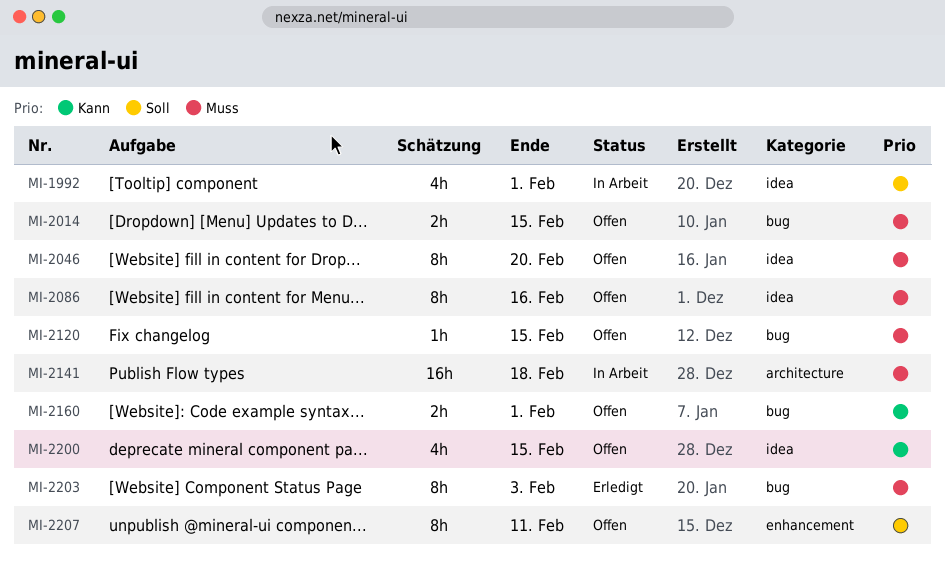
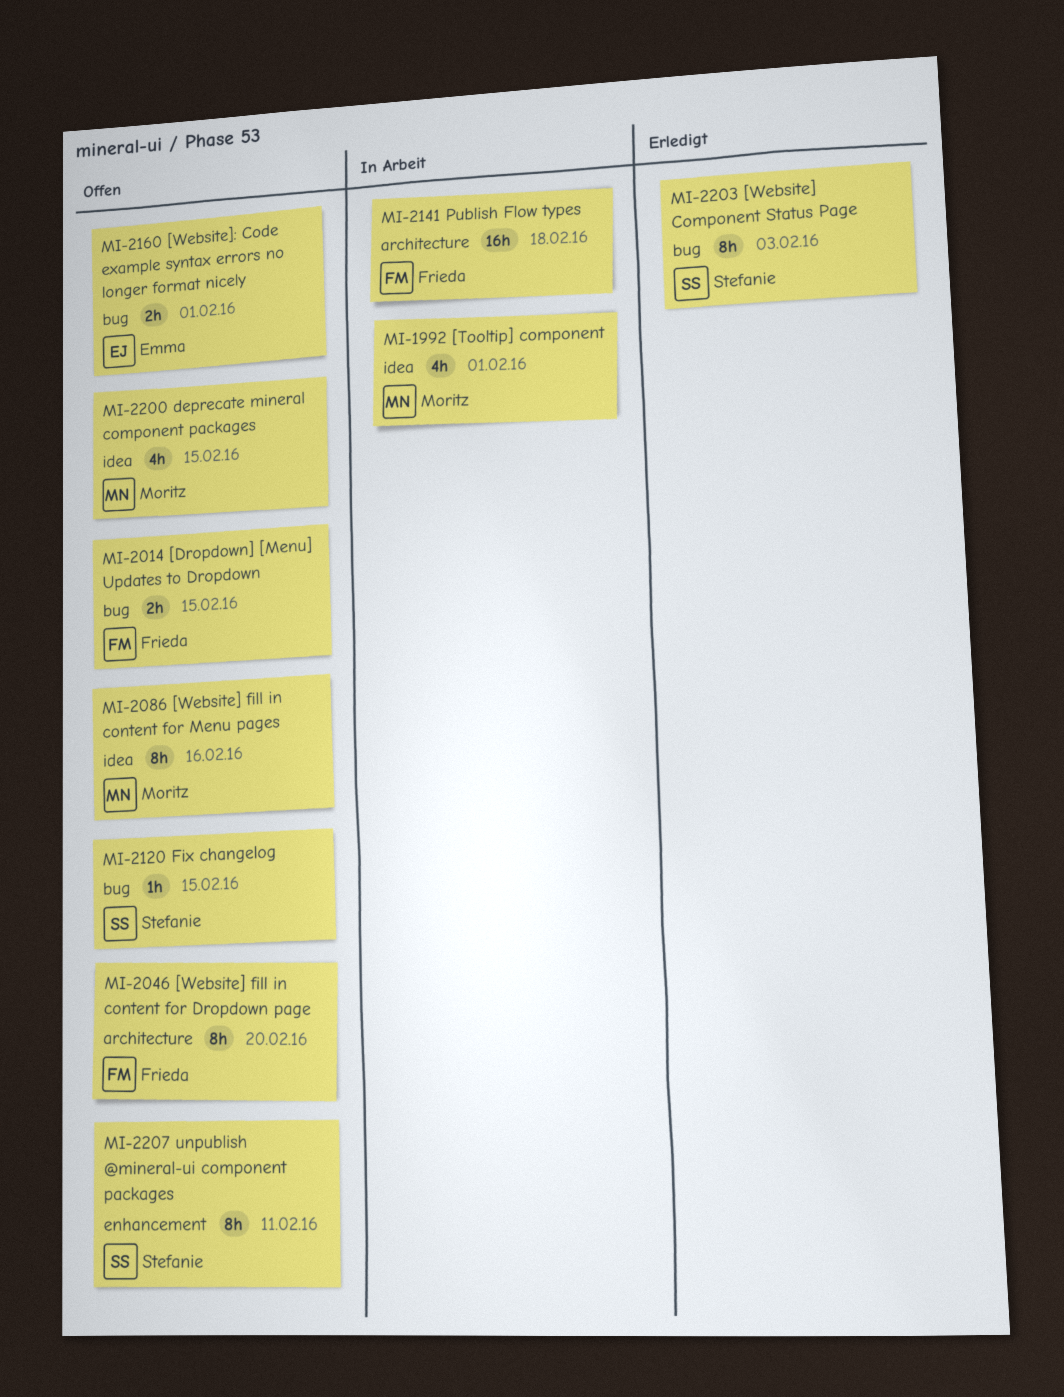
MI-2046, label: idea -> architecture

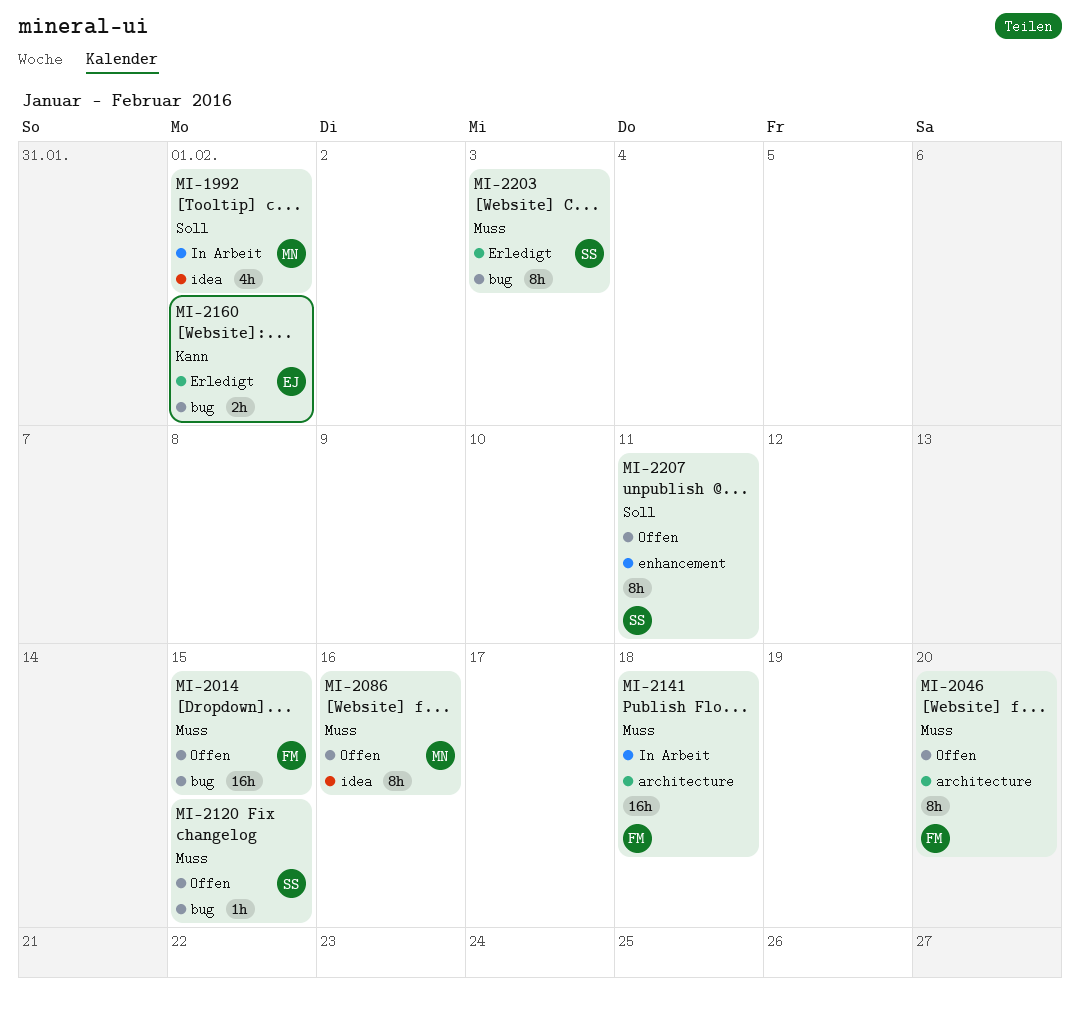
MI-2014, estimate: 2h -> 16h
MI-2160, status: Offen -> Erledigt
MI-2200: present -> none

